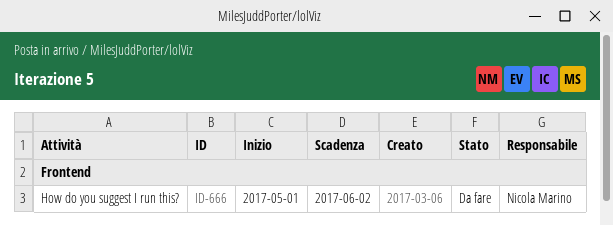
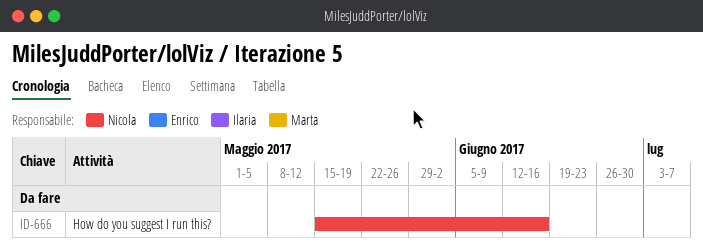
ID-666, start: May 1 -> May 15
ID-666, due: Jun 2 -> Jun 16

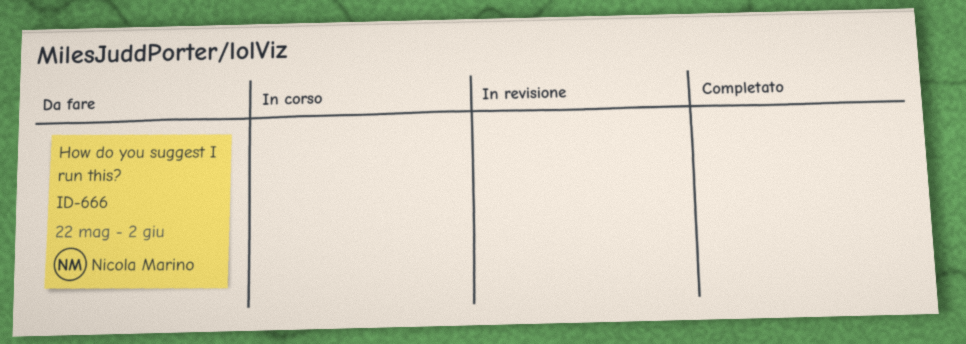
ID-666, start: May 15 -> May 22
ID-666, due: Jun 16 -> Jun 2

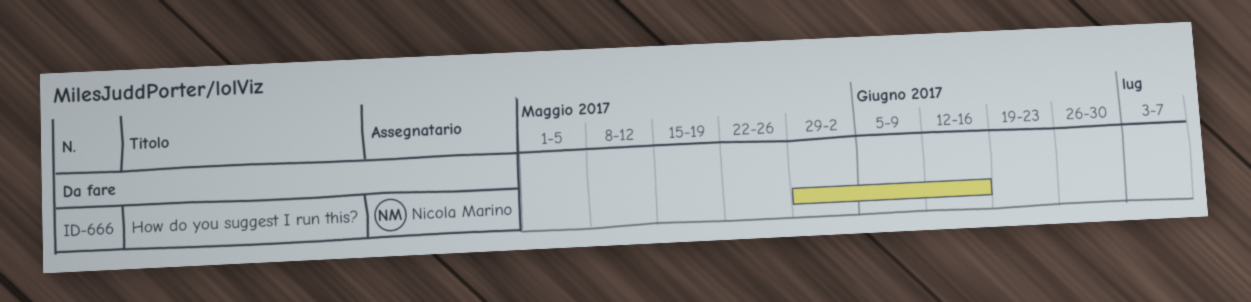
ID-666, start: May 22 -> May 29
ID-666, due: Jun 2 -> Jun 16

